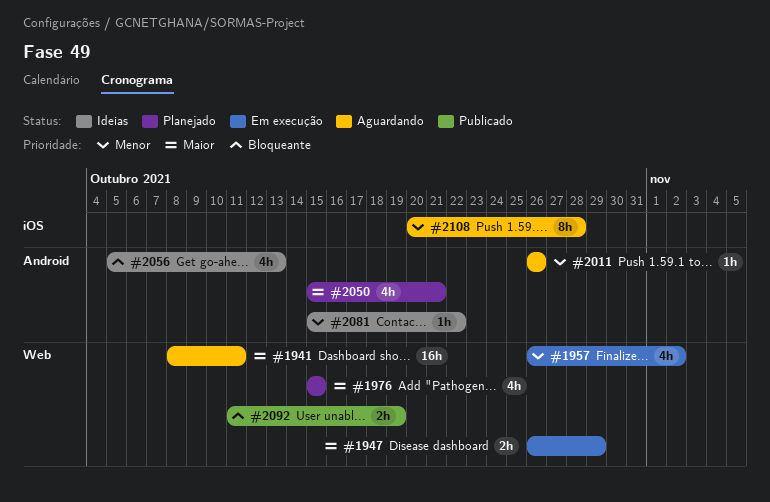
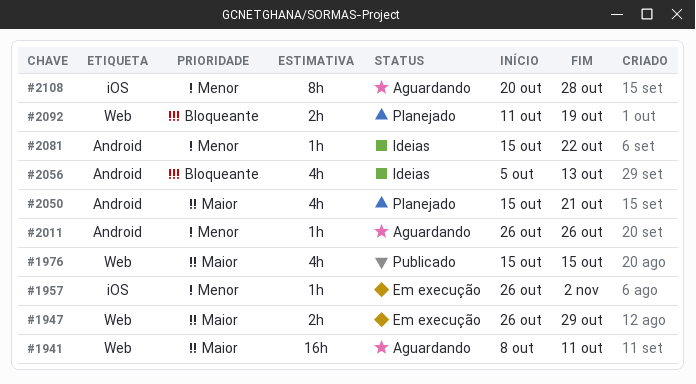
#1957, label: Web -> iOS
#1957, estimate: 4h -> 1h
#1976, status: Planejado -> Publicado
#2092, status: Publicado -> Planejado

